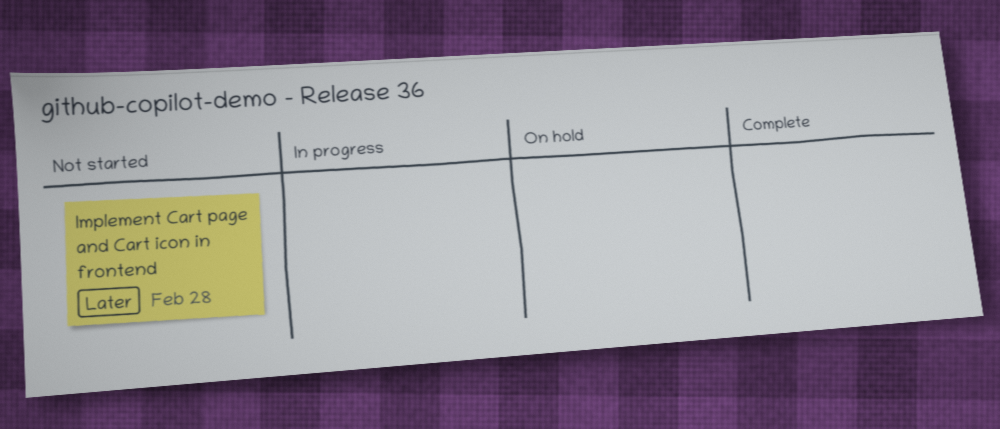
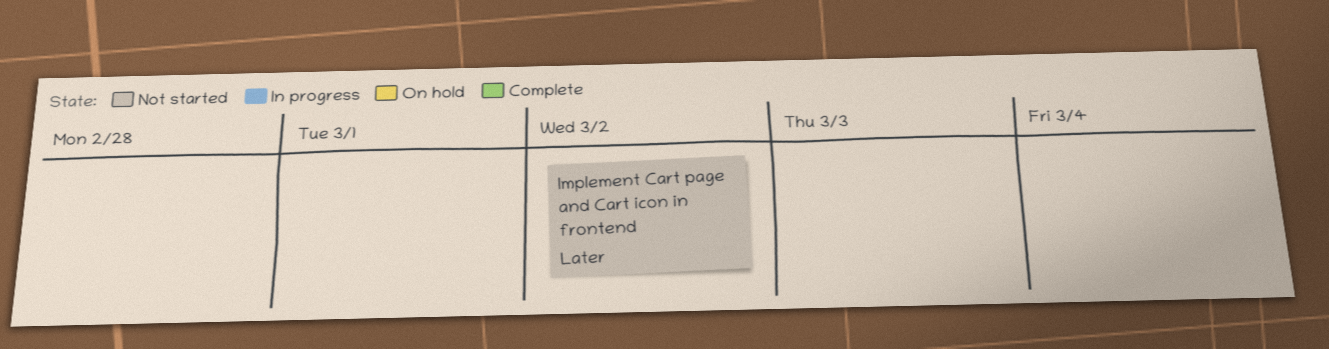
Implement Cart page and Cart icon in frontend, due: Feb 28 -> Mar 2

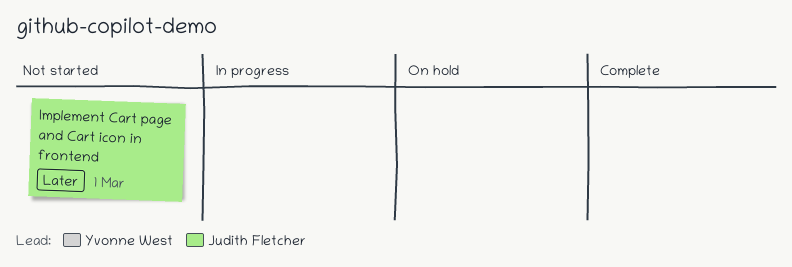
Implement Cart page and Cart icon in frontend, due: Mar 2 -> Mar 1

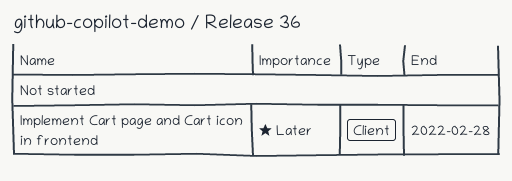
Implement Cart page and Cart icon in frontend, due: Mar 1 -> Feb 28

